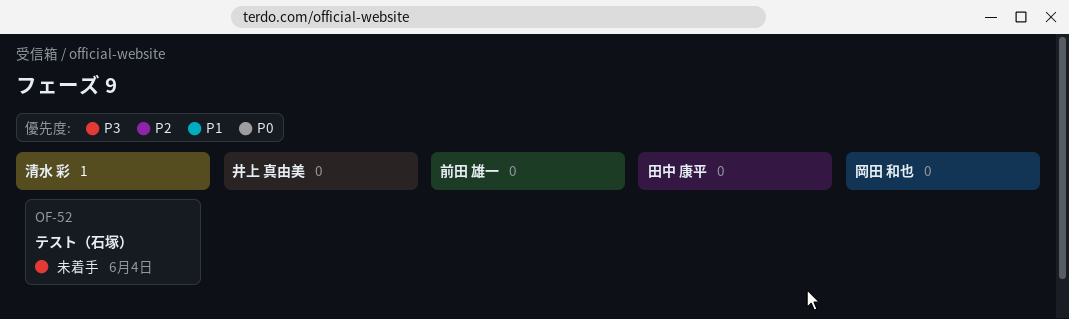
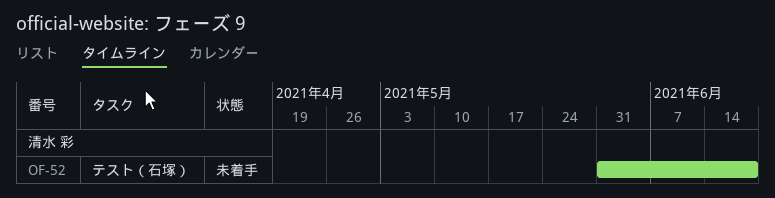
OF-52, due: Jun 4 -> Jun 18

